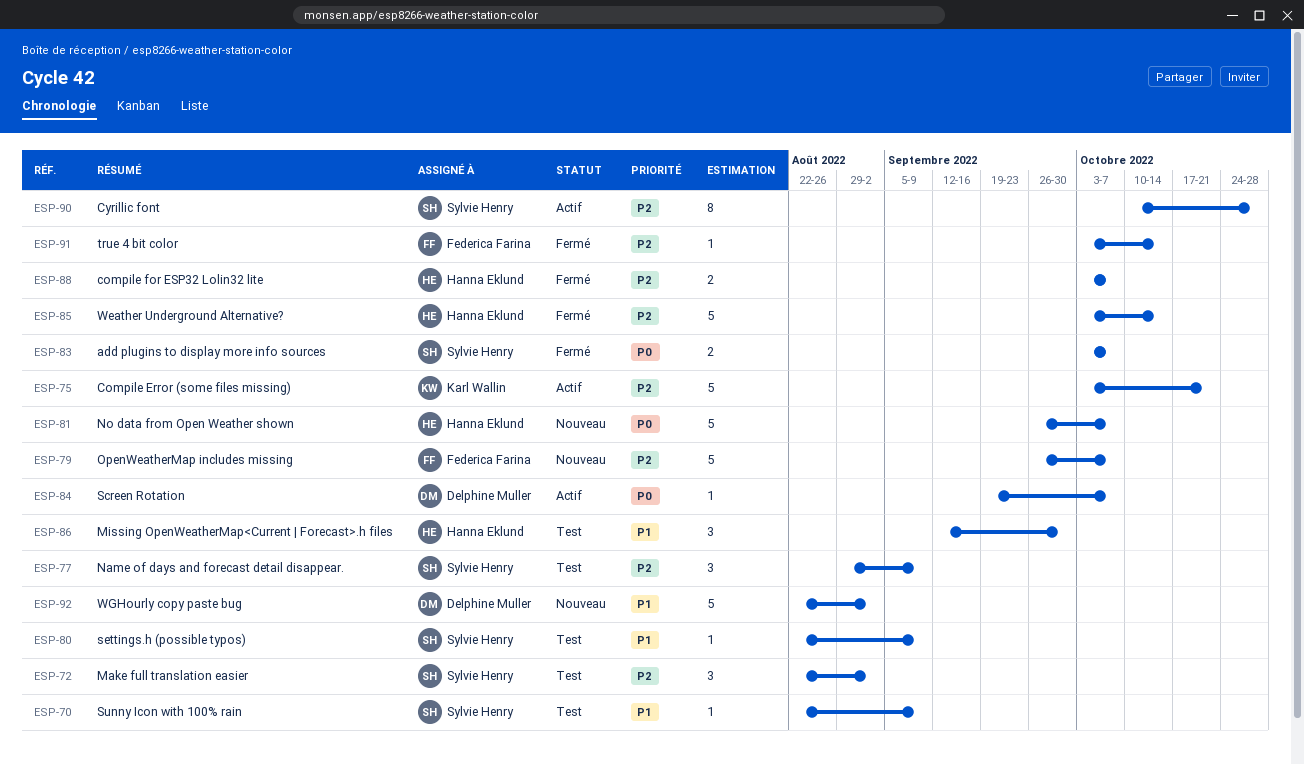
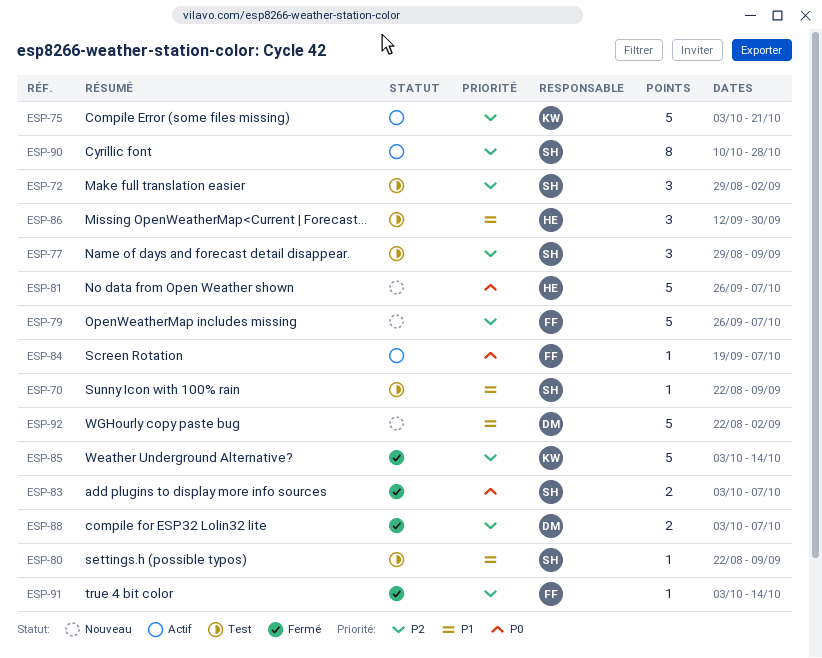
ESP-72, start: Aug 22 -> Aug 29
ESP-84, owner: Delphine Muller -> Federica Farina
ESP-85, owner: Hanna Eklund -> Karl Wallin
ESP-88, owner: Hanna Eklund -> Delphine Muller

